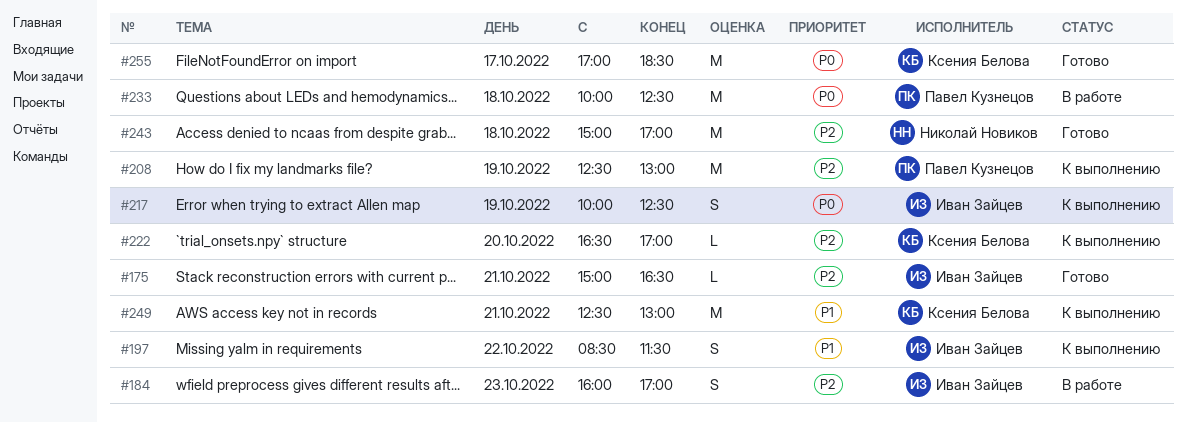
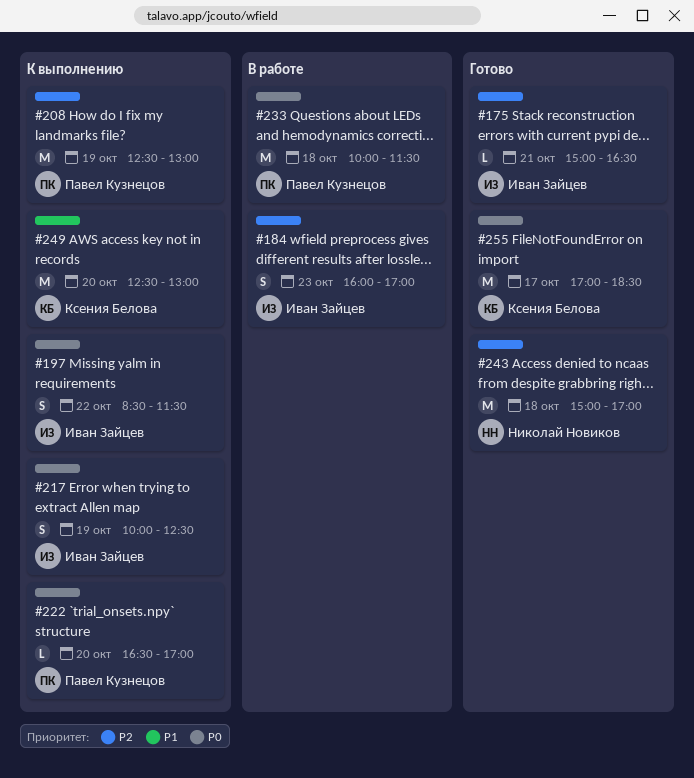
#197, priority: P1 -> P0
#222, owner: Ксения Белова -> Павел Кузнецов
#222, priority: P2 -> P0
#233, ends: 12:30 -> 11:30
#249, day: Oct 21 -> Oct 20

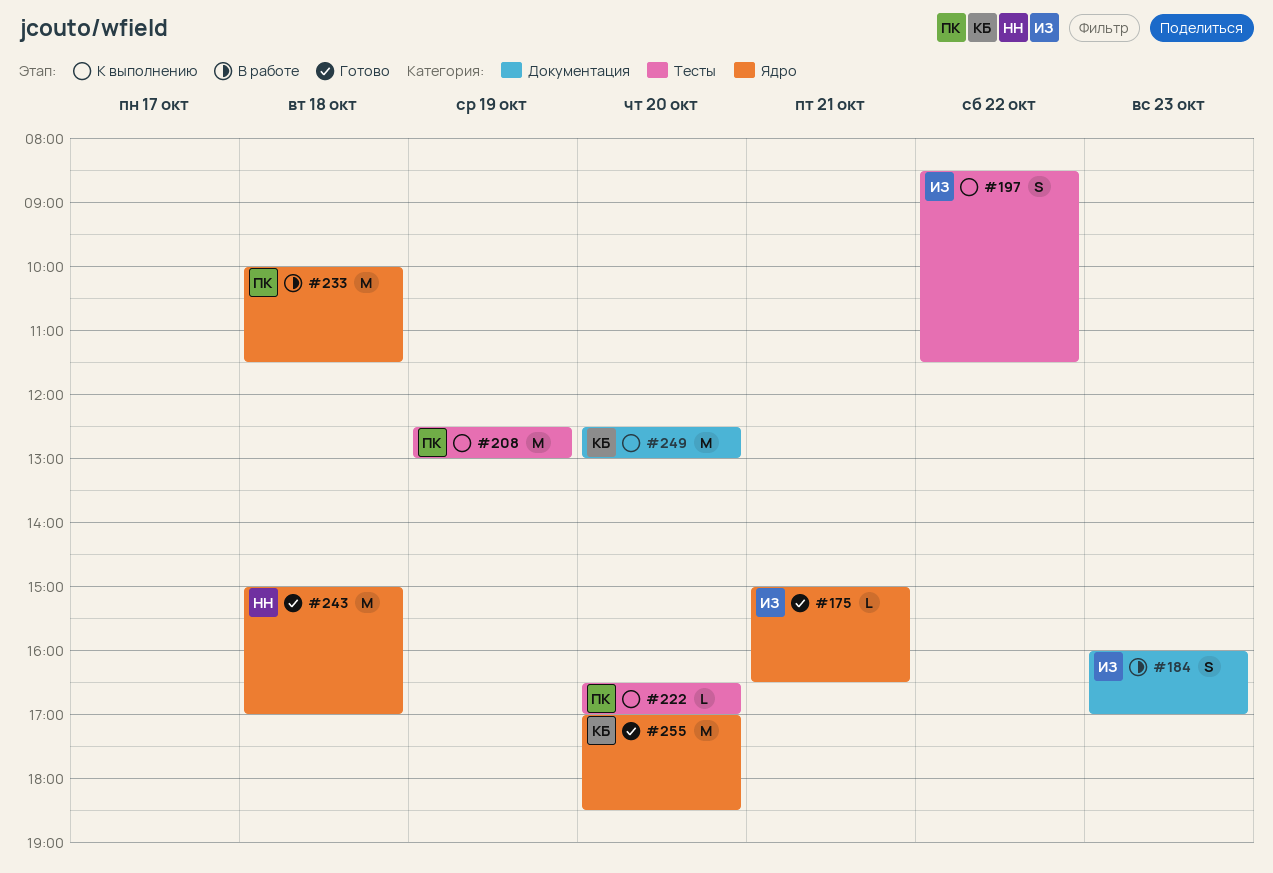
#217: present -> none
#255, day: Oct 17 -> Oct 20

